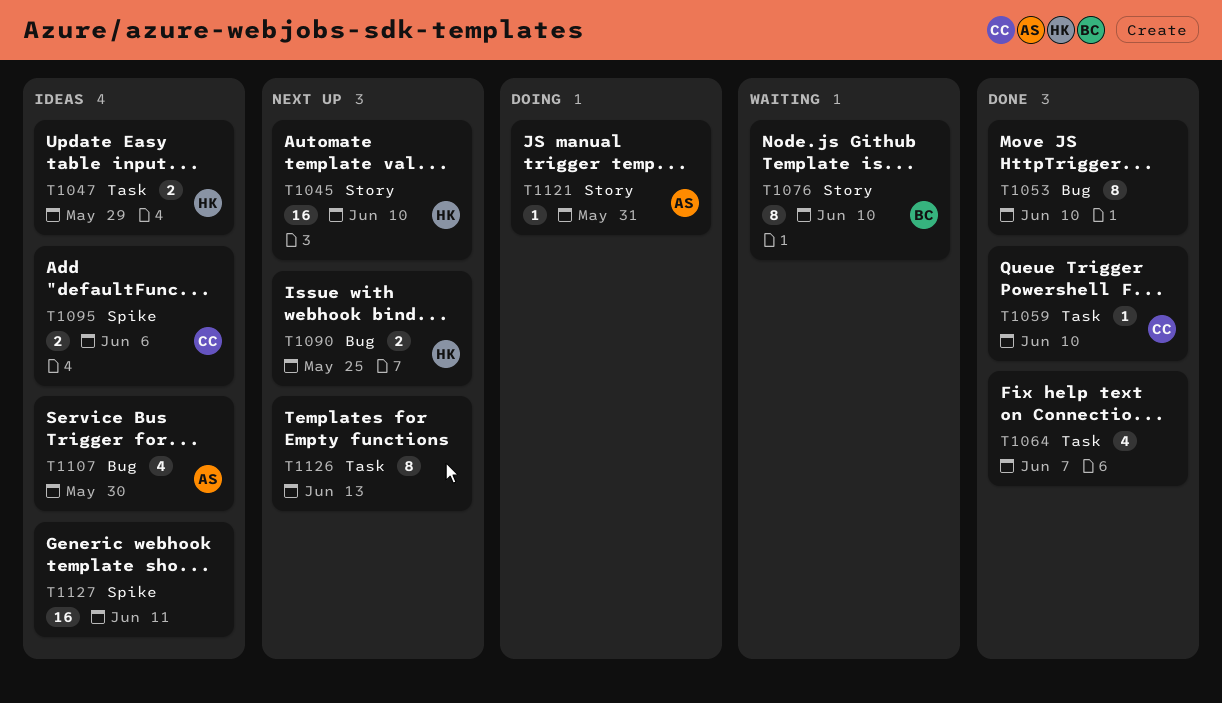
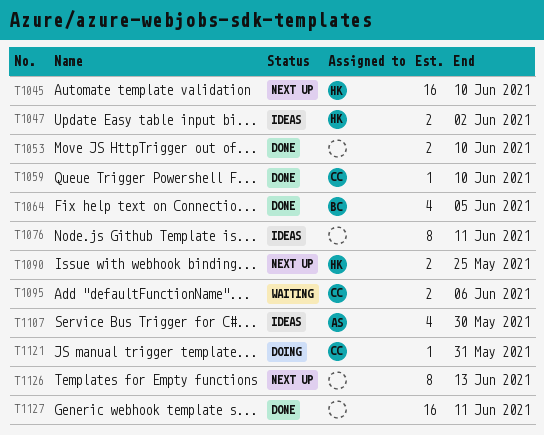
T1047, due: May 29 -> Jun 2
T1053, estimate: 8 -> 2
T1064, owner: none -> BC
T1064, due: Jun 7 -> Jun 5
T1076, status: Waiting -> Ideas
T1076, owner: BC -> none
T1076, due: Jun 10 -> Jun 11
T1095, status: Ideas -> Waiting
T1121, owner: AS -> CC
T1127, status: Ideas -> Done

